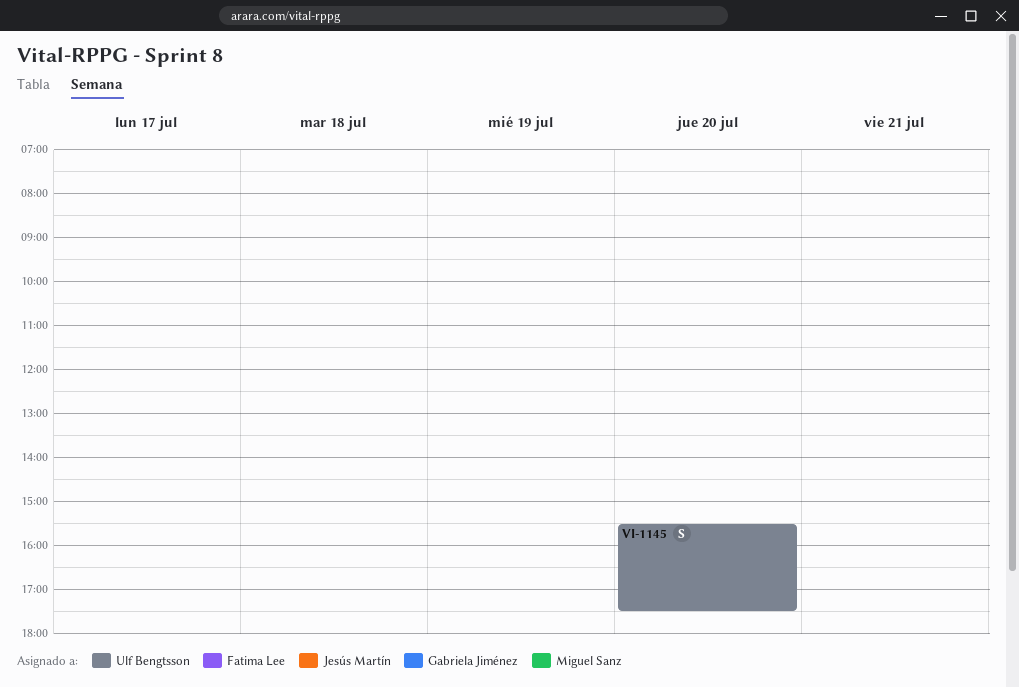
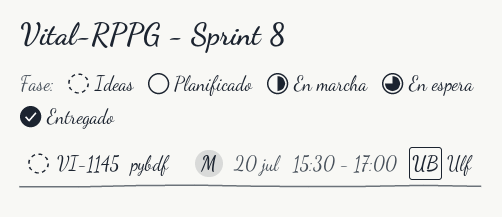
VI-1145, estimate: S -> M
VI-1145, ends: 17:30 -> 17:00

